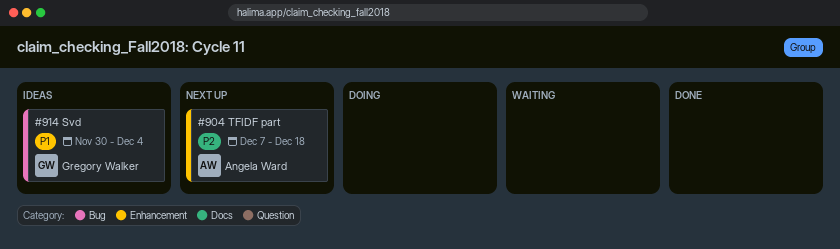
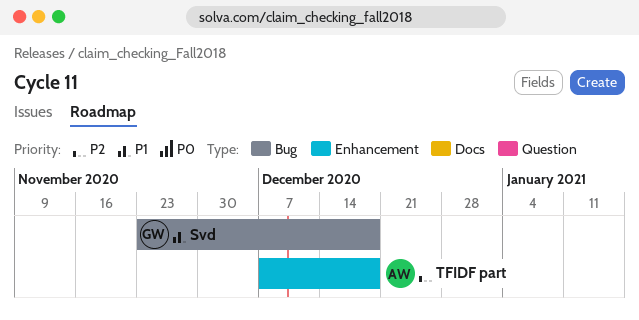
Svd, start: Nov 30 -> Nov 23
Svd, due: Dec 4 -> Dec 18

